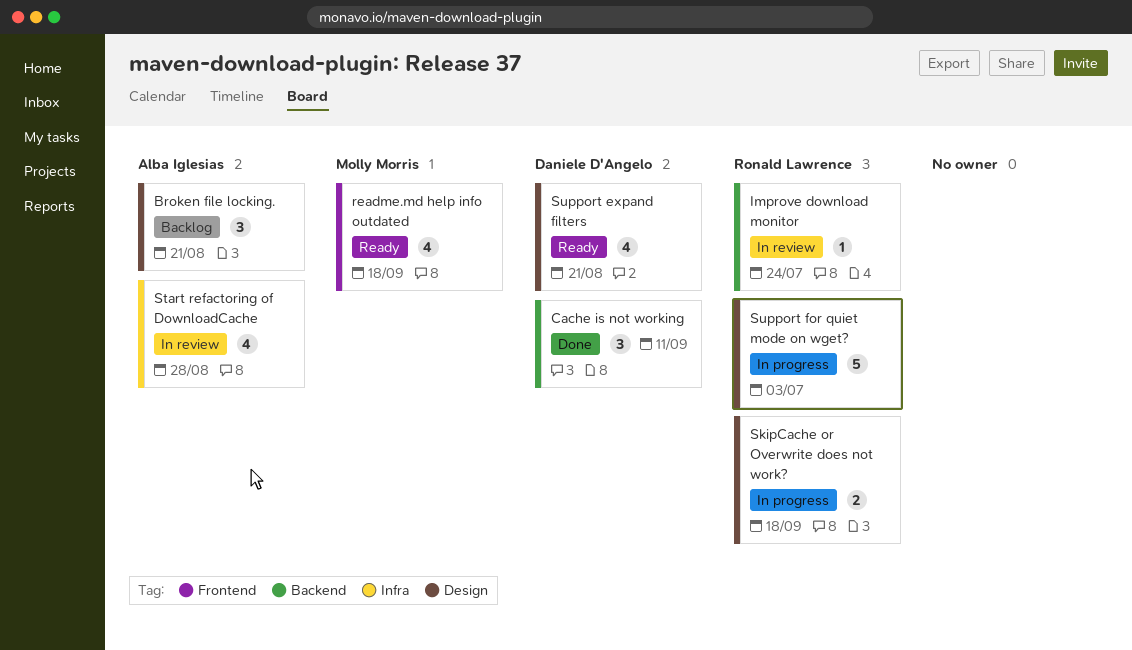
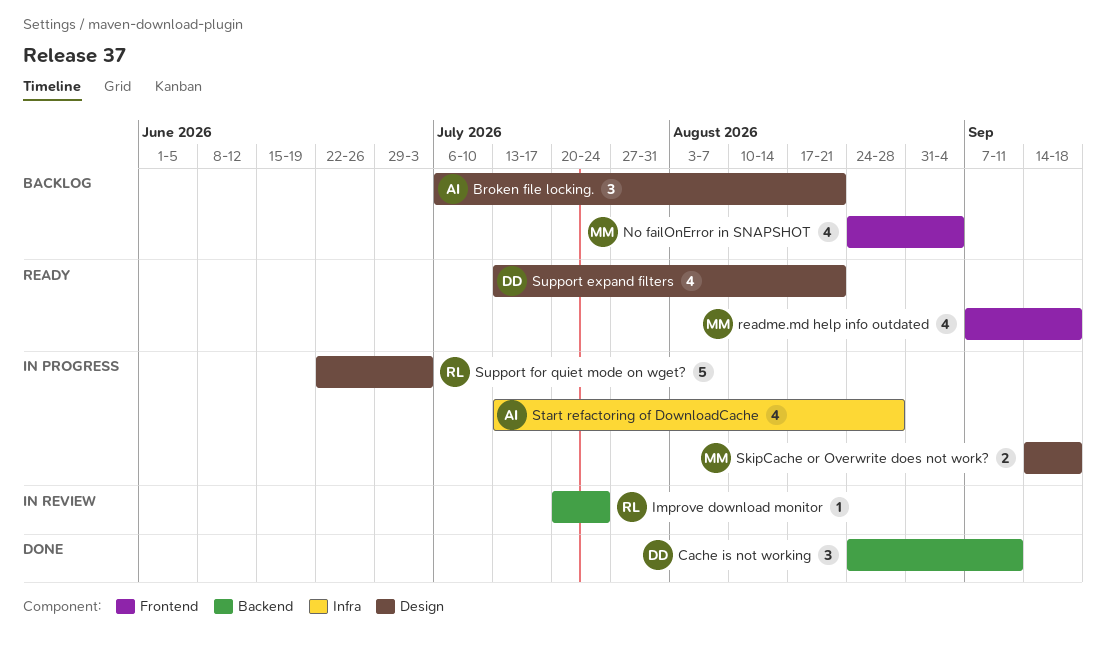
No failOnError in SNAPSHOT: none -> present
SkipCache or Overwrite does not work?, owner: Ronald Lawrence -> Molly Morris
Start refactoring of DownloadCache, status: In review -> In progress

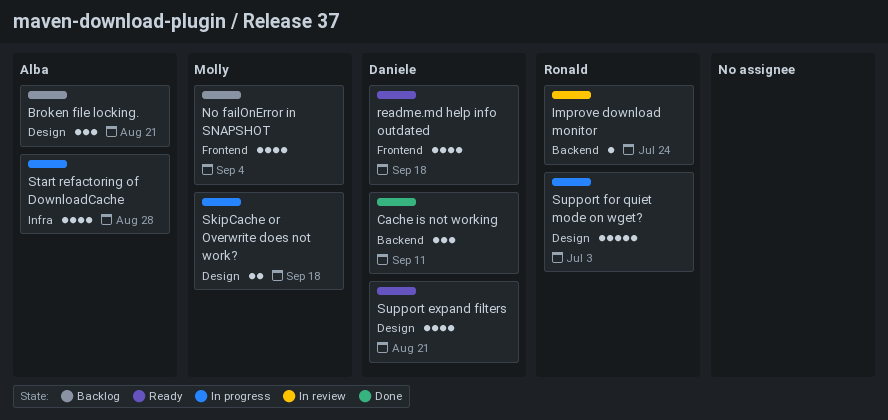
readme.md help info outdated, owner: Molly -> Daniele

